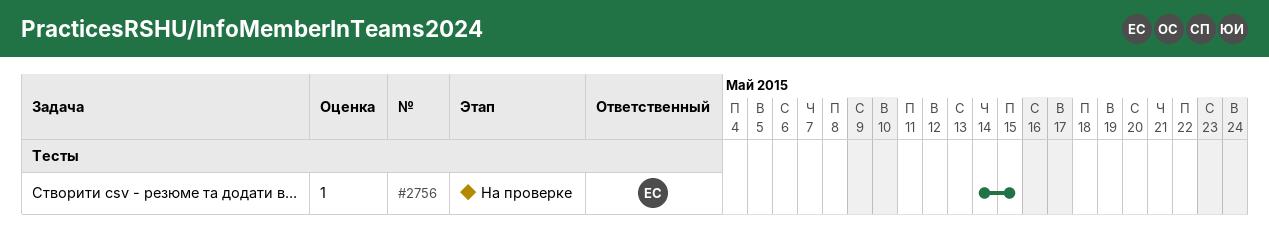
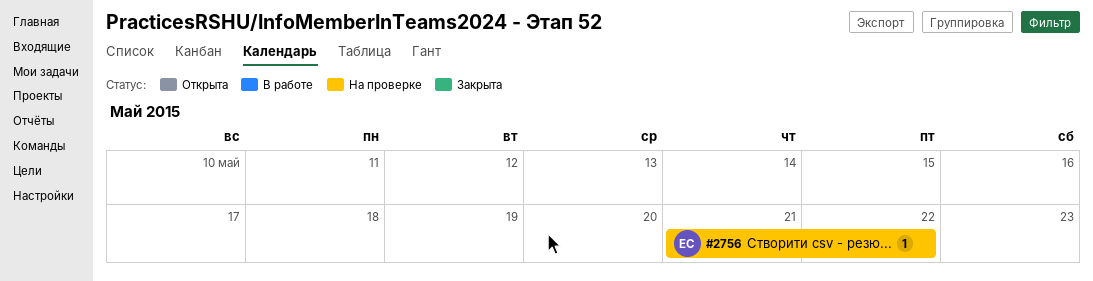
#2756, start: May 14 -> May 21
#2756, due: May 15 -> May 22

